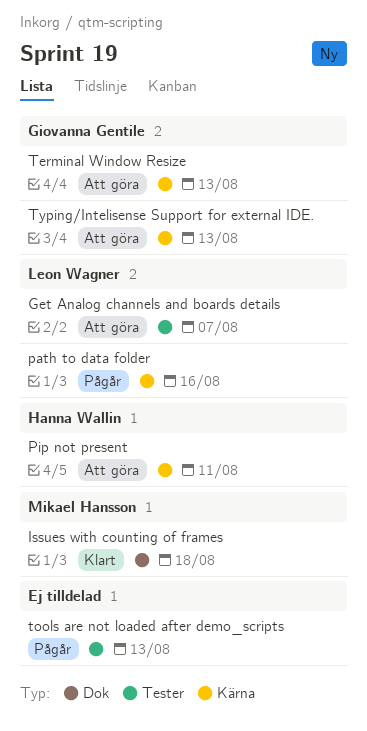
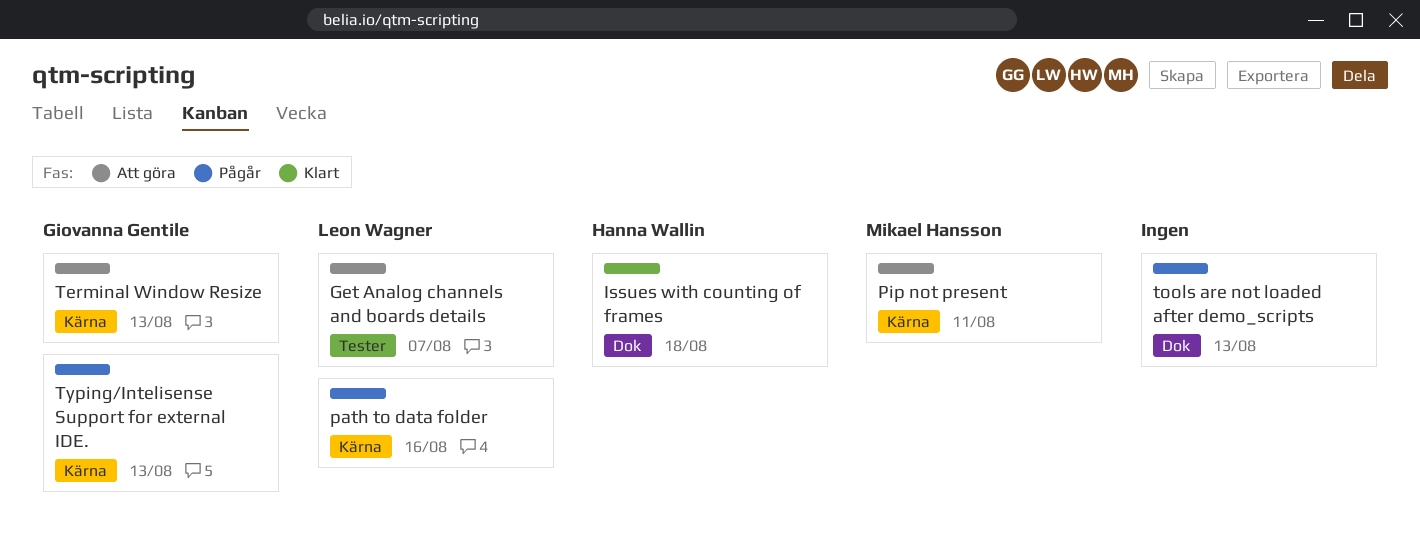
Issues with counting of frames, owner: Mikael Hansson -> Hanna Wallin
Pip not present, owner: Hanna Wallin -> Mikael Hansson
tools are not loaded after demo_scripts, label: Tester -> Dok
Typing/Intelisense Support for external IDE., status: Att göra -> Pågår

